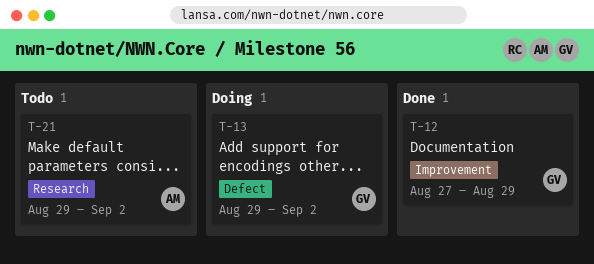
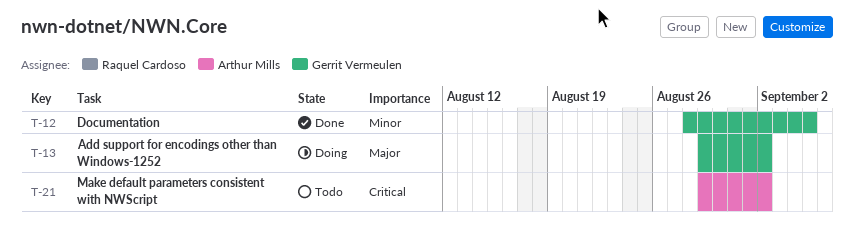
T-12, start: Aug 27 -> Aug 28
T-12, due: Aug 29 -> Sep 5

